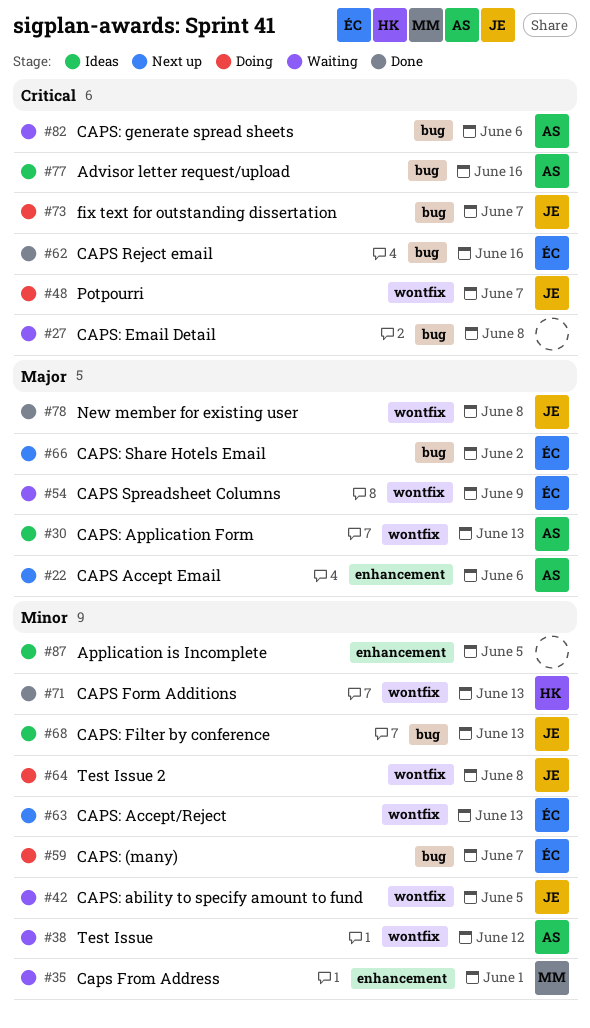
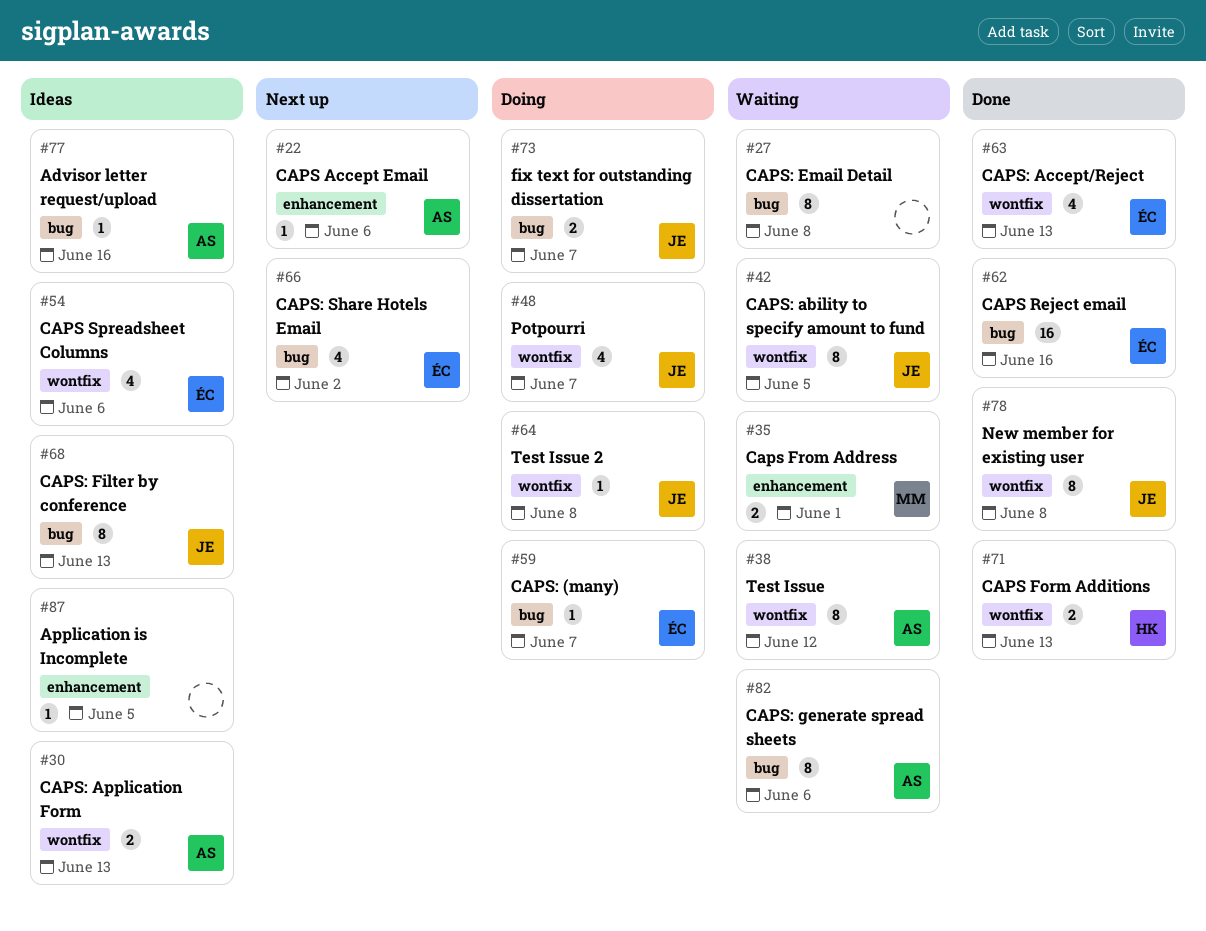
#54, status: Waiting -> Ideas
#54, due: Jun 9 -> Jun 6
#63, status: Next up -> Done

